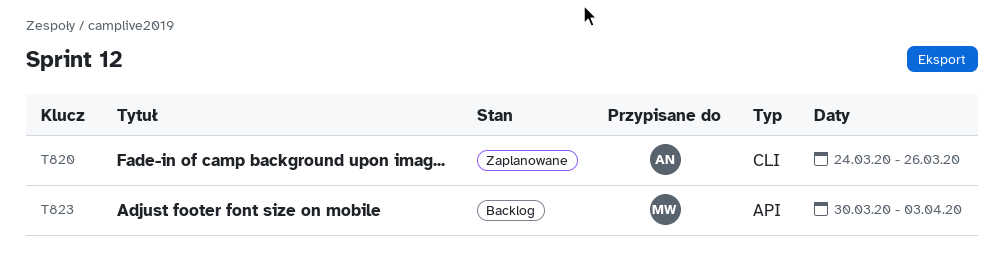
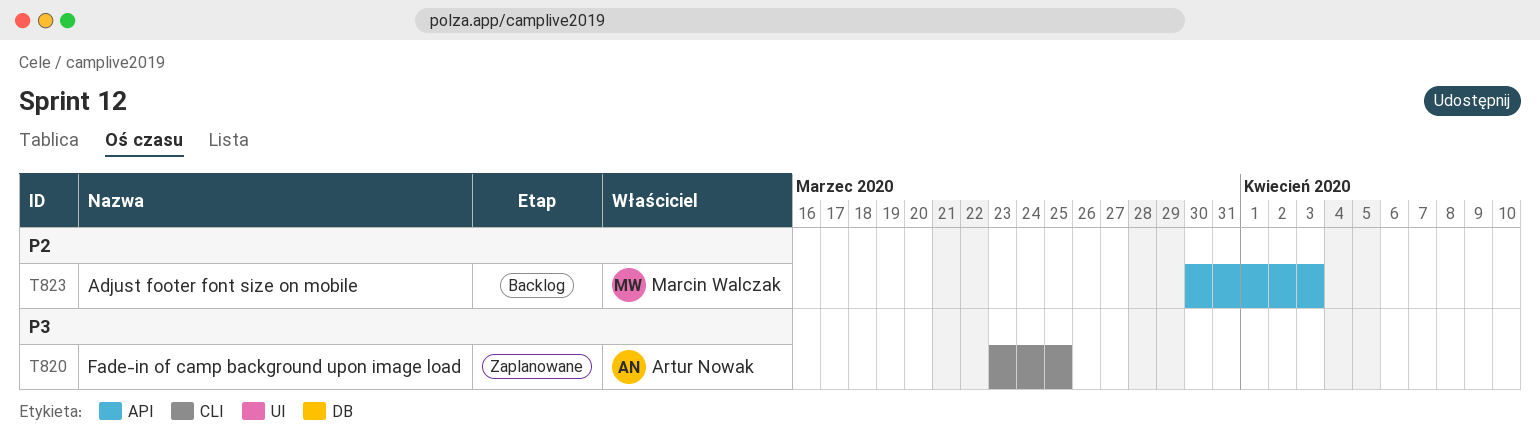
T820, start: Mar 24 -> Mar 23
T820, due: Mar 26 -> Mar 25

